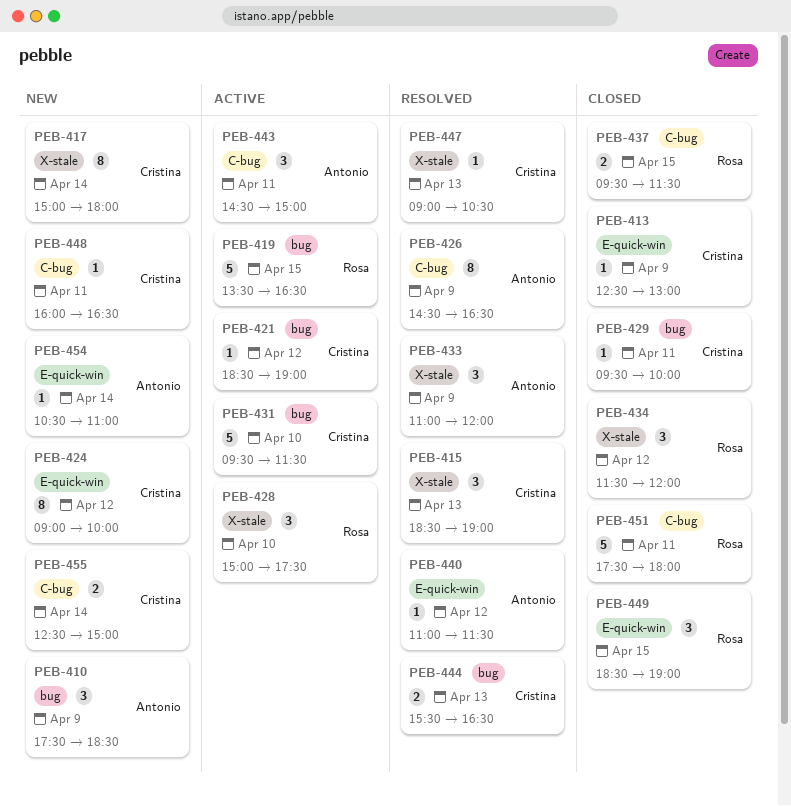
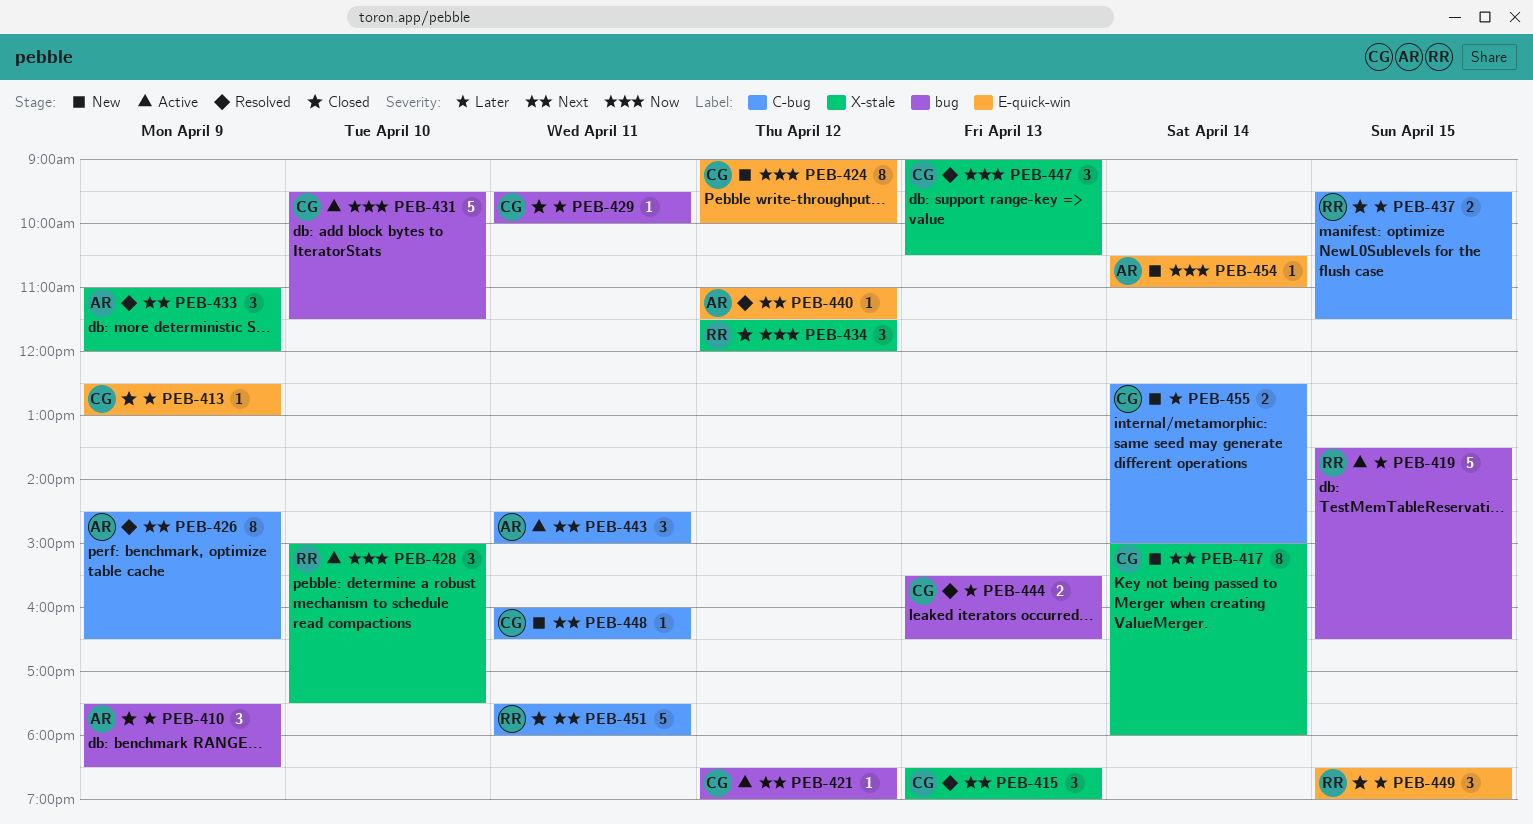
PEB-410, status: New -> Closed
PEB-447, estimate: 1 -> 3

